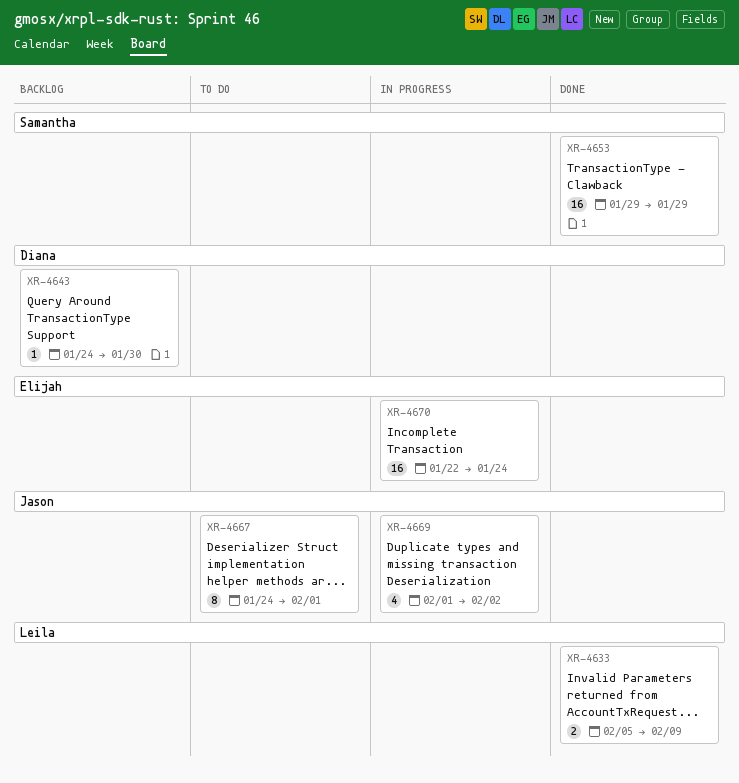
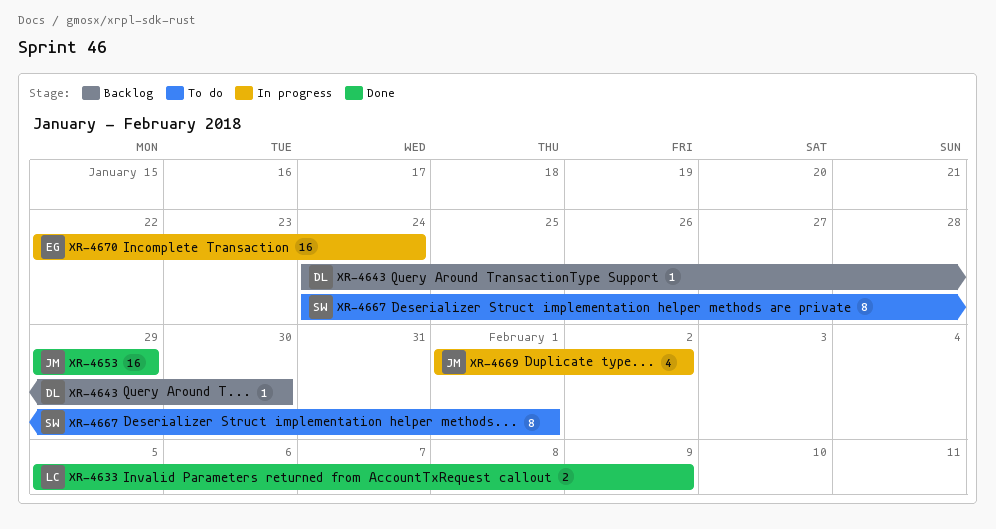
XR-4653, owner: Samantha -> Jason
XR-4667, owner: Jason -> Samantha

